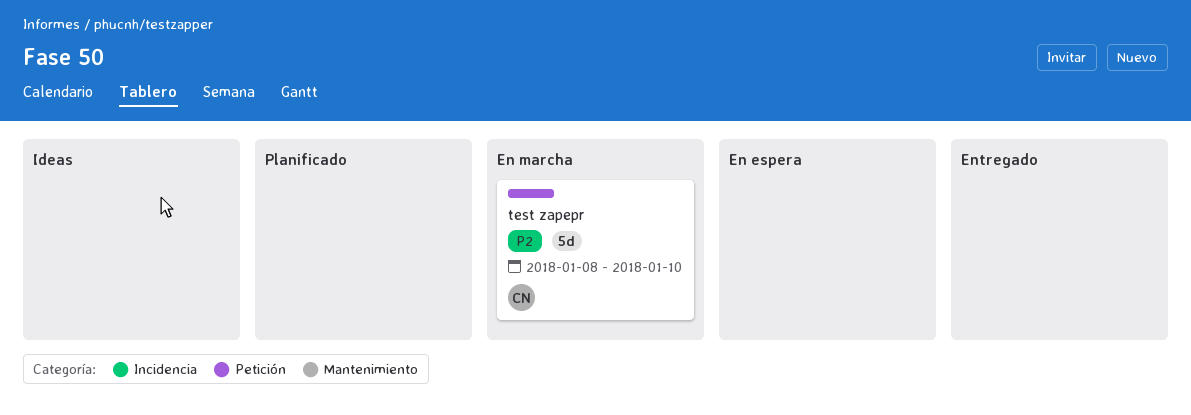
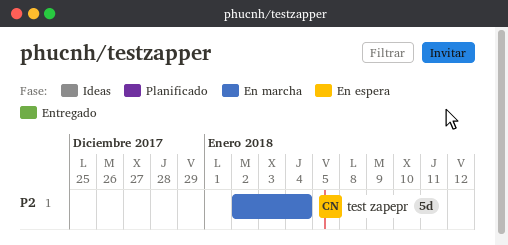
test zapepr, start: Jan 8 -> Jan 2
test zapepr, due: Jan 10 -> Jan 4

